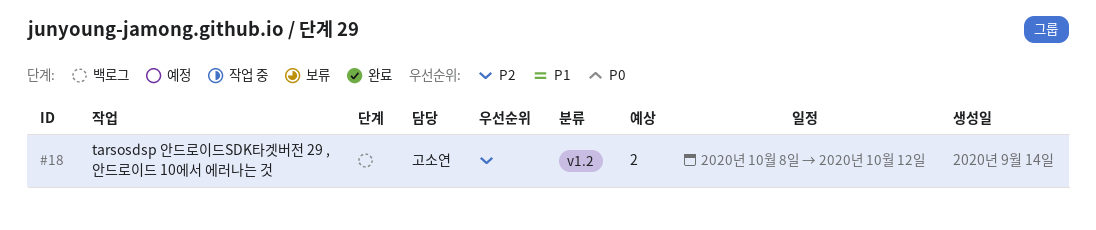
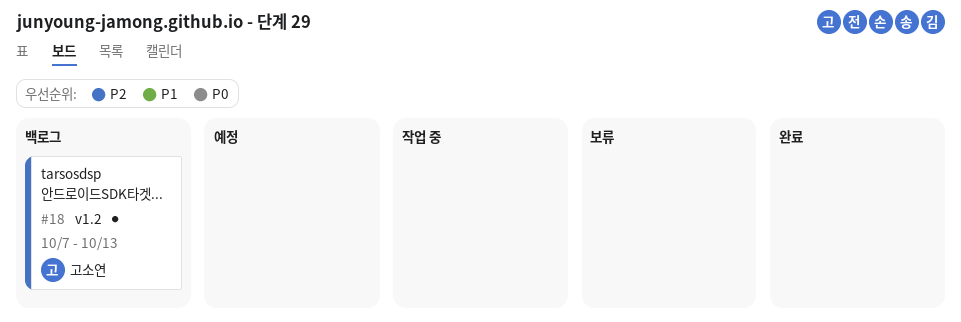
#18, estimate: 2 -> 1
#18, start: Oct 8 -> Oct 7
#18, due: Oct 12 -> Oct 13

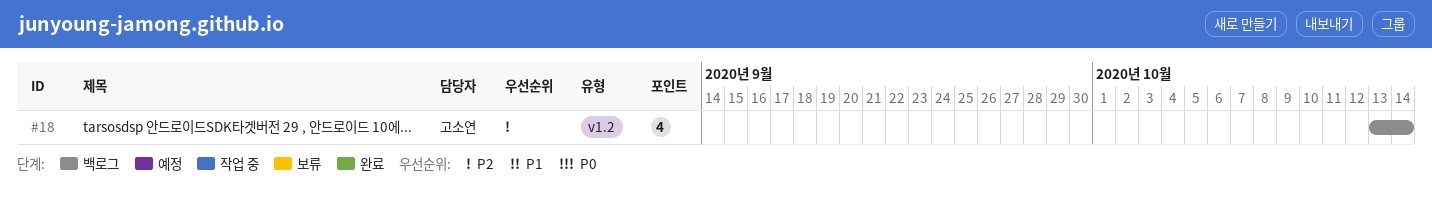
#18, estimate: 1 -> 4
#18, start: Oct 7 -> Oct 13
#18, due: Oct 13 -> Oct 14

